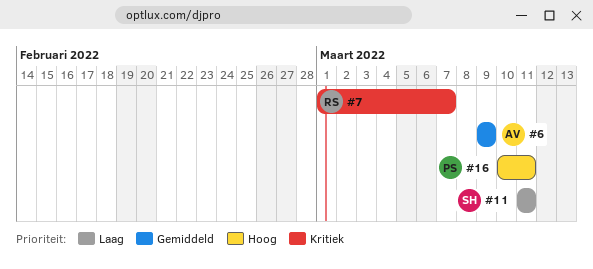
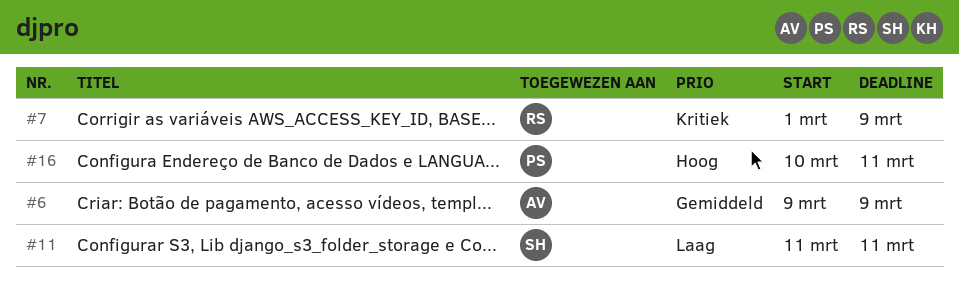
#7, due: Mar 7 -> Mar 9

